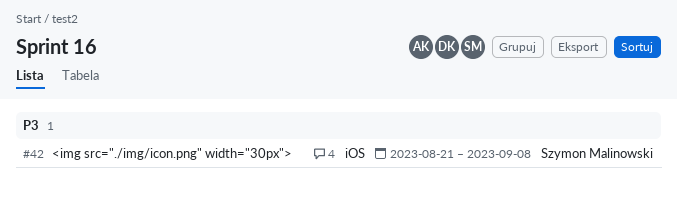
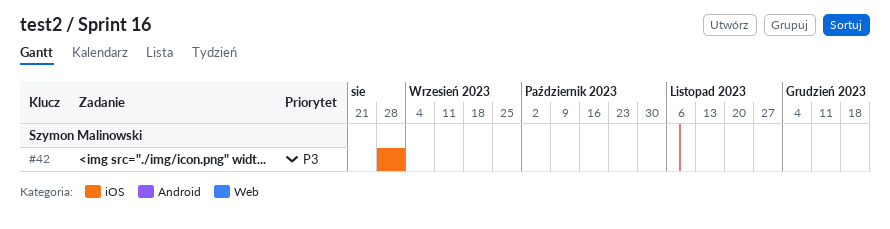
#42, start: Aug 21 -> Aug 28
#42, due: Sep 8 -> Sep 1

